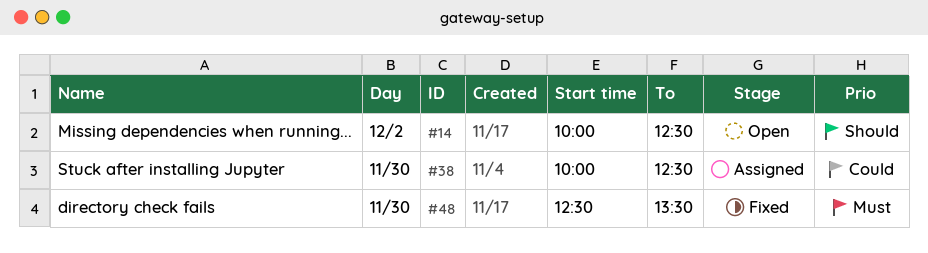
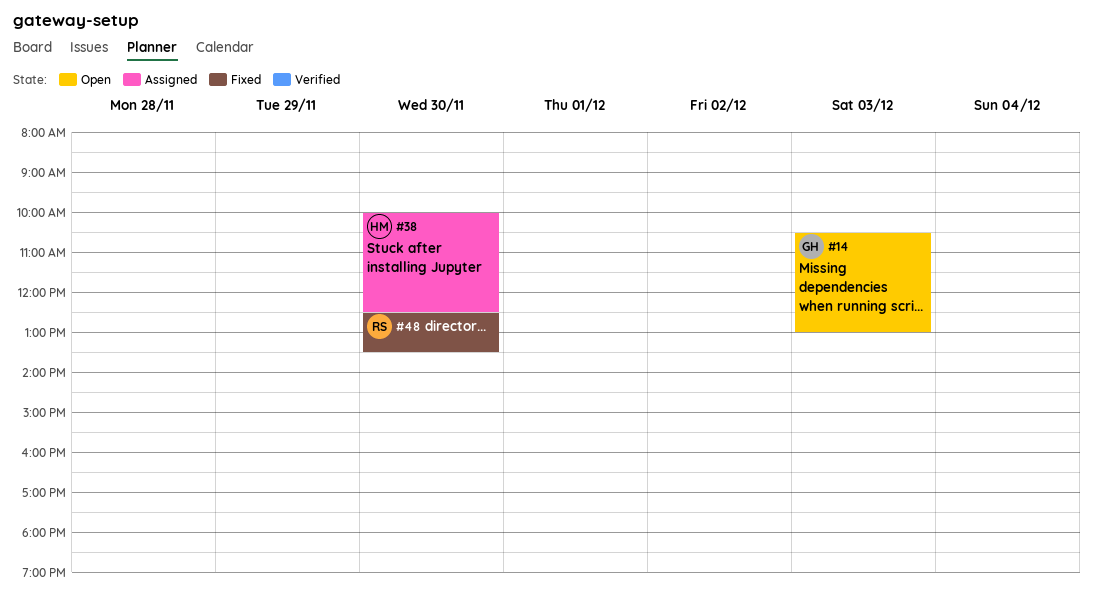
#14, day: Dec 2 -> Dec 3
#14, begins: 10:00 -> 10:30
#14, ends: 12:30 -> 13:00

